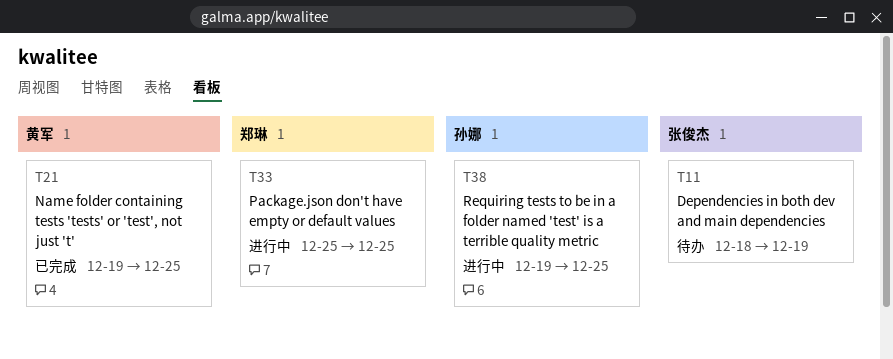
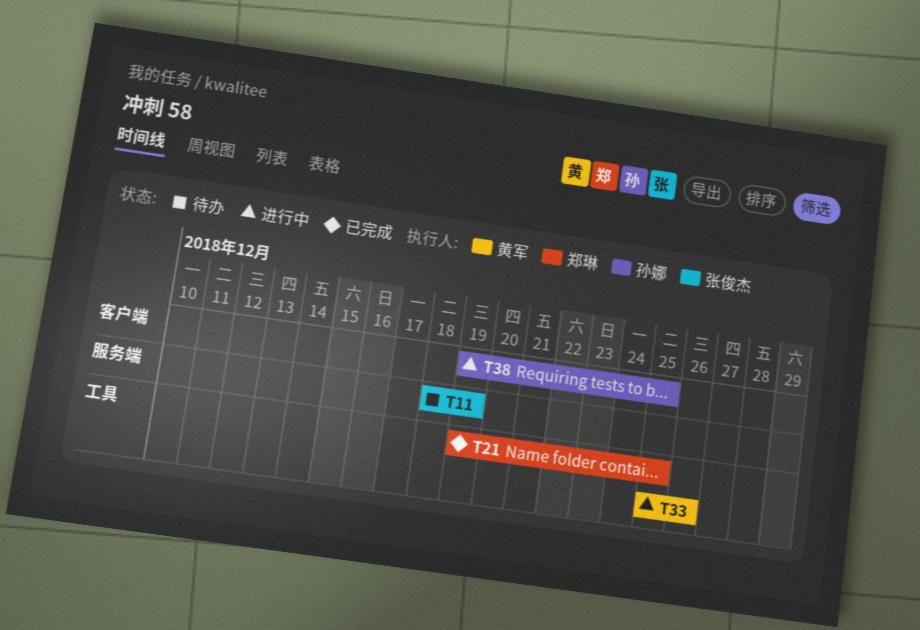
T21, owner: 黄军 -> 郑琳
T33, owner: 郑琳 -> 黄军
T33, due: Dec 25 -> Dec 26

